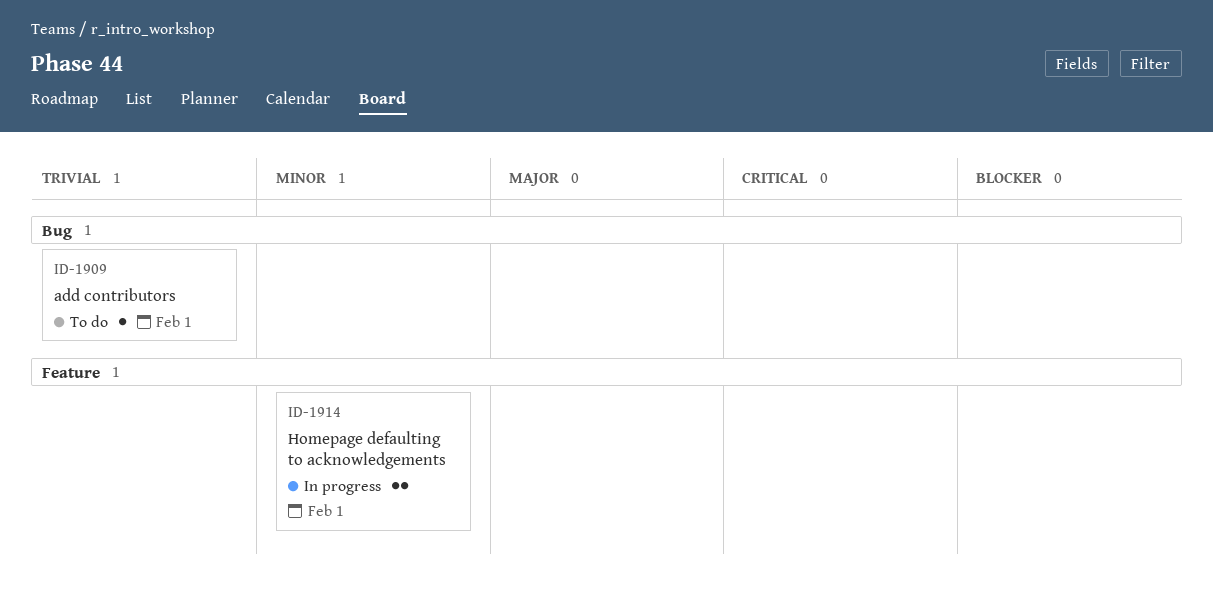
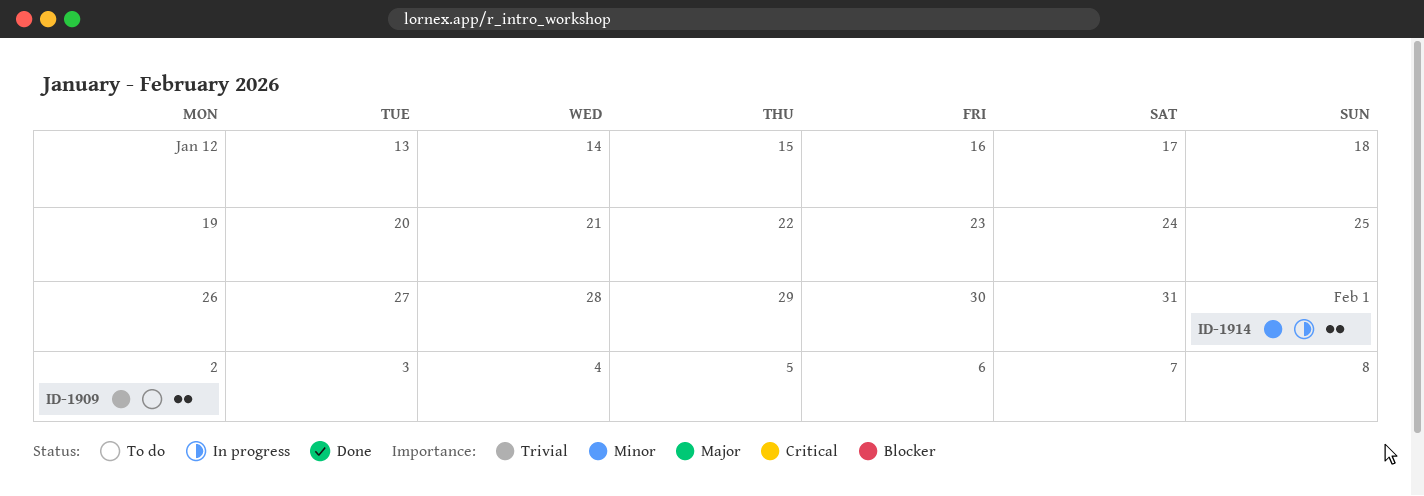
ID-1909, estimate: 1 -> 2
ID-1909, due: Feb 1 -> Feb 2

